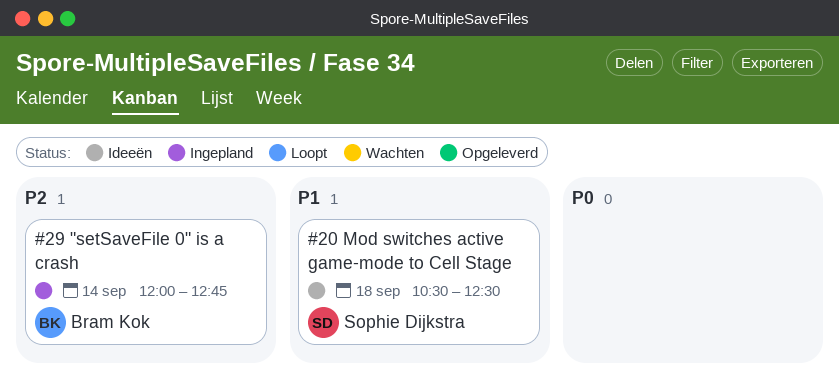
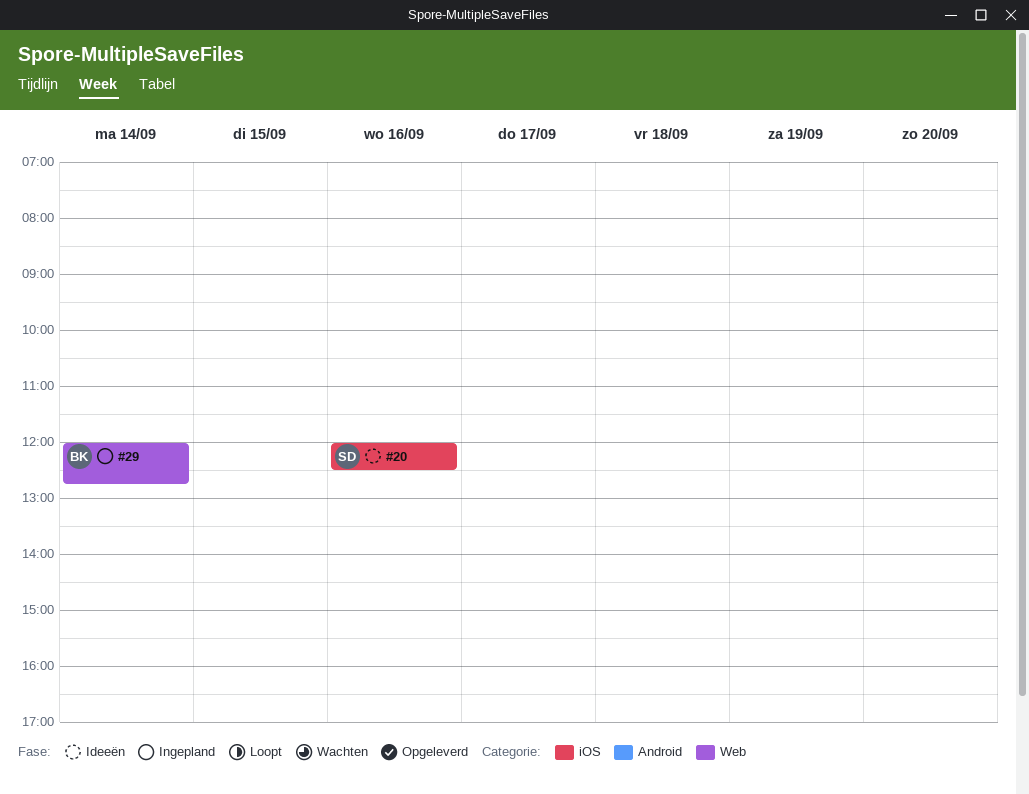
#20, day: Sep 18 -> Sep 16
#20, begins: 10:30 -> 12:00

